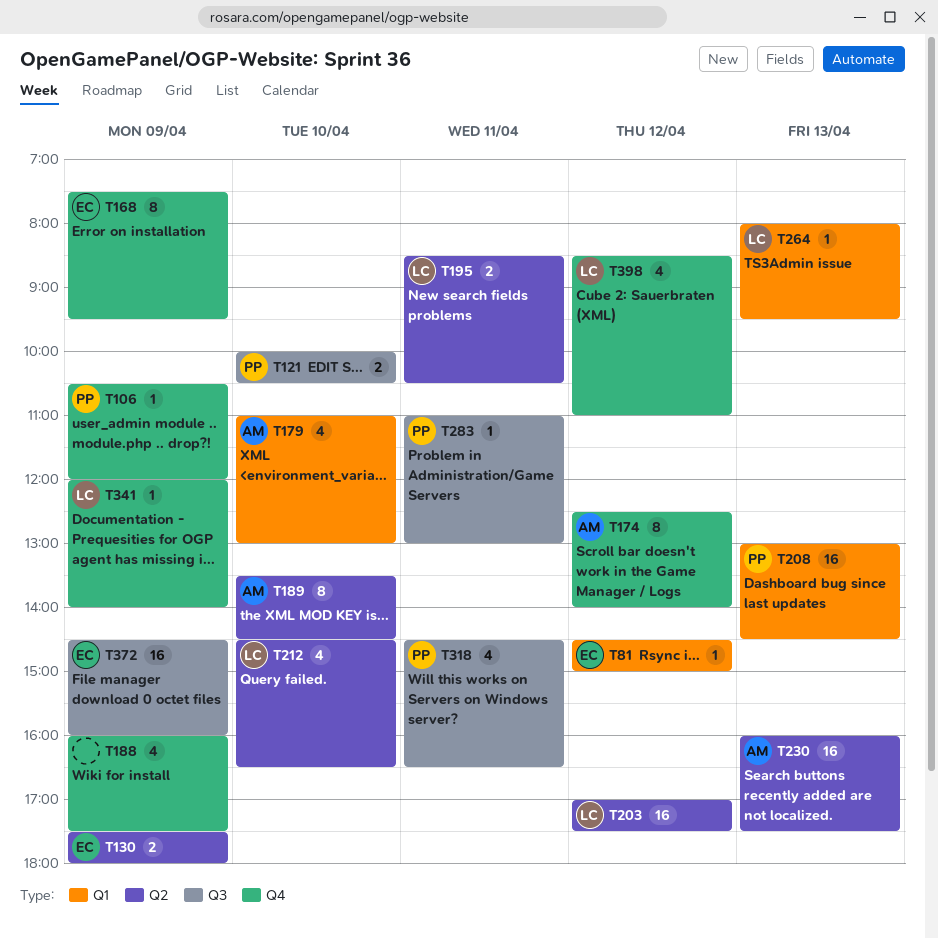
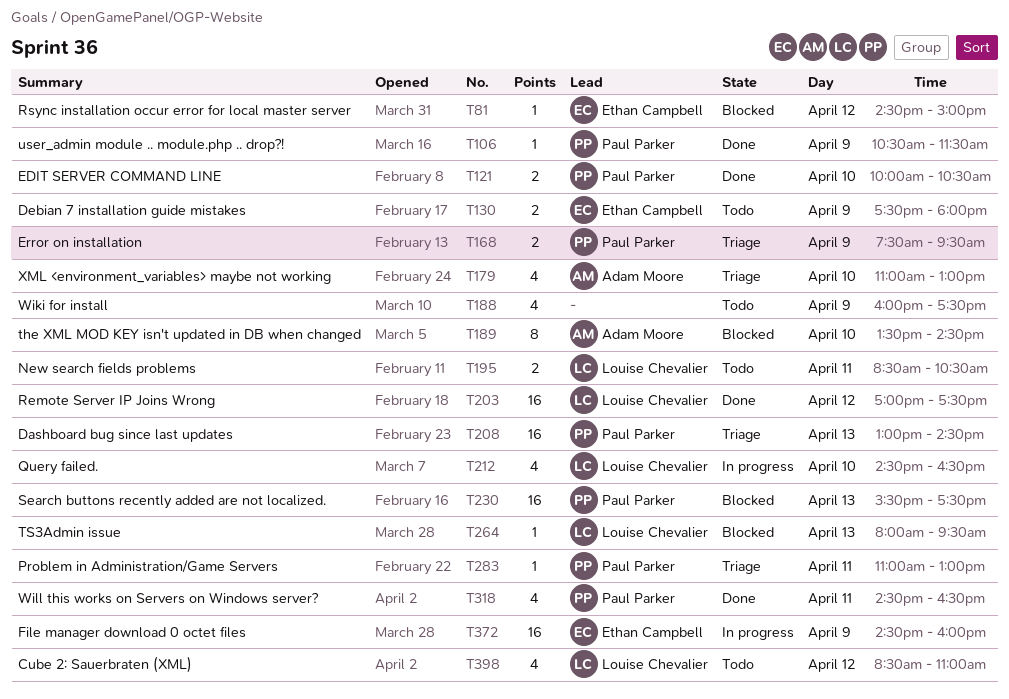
T106, ends: 12:00 -> 11:30
T168, owner: Ethan Campbell -> Paul Parker
T168, estimate: 8 -> 2
T174: present -> none
T230, owner: Adam Moore -> Paul Parker
T230, begins: 16:00 -> 15:30
T341: present -> none

